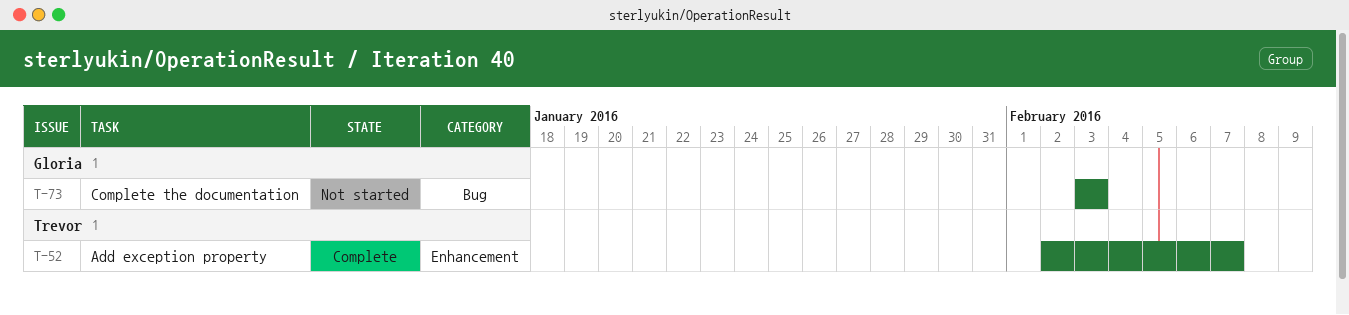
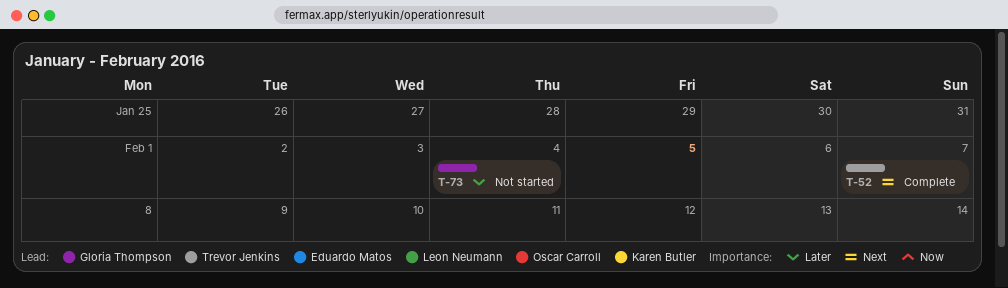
T-73, due: Feb 3 -> Feb 4

